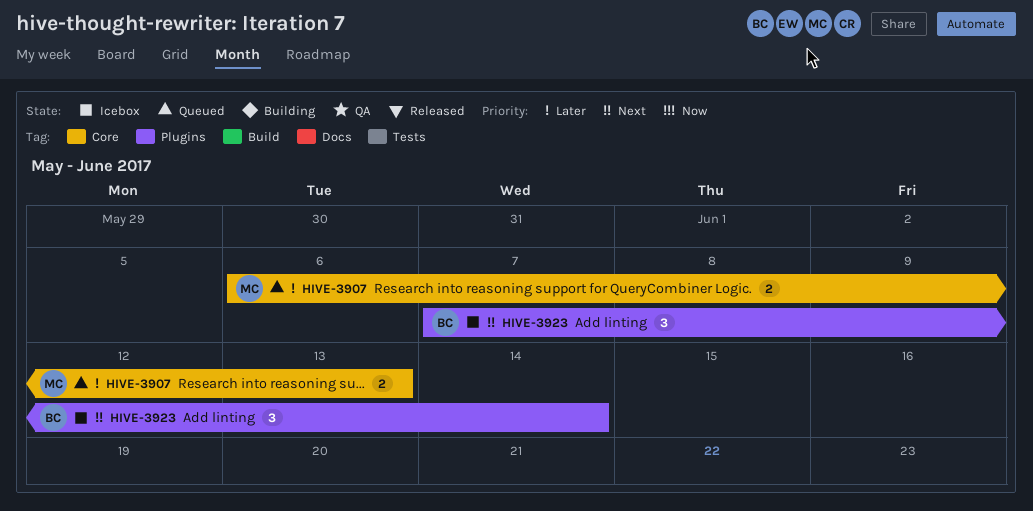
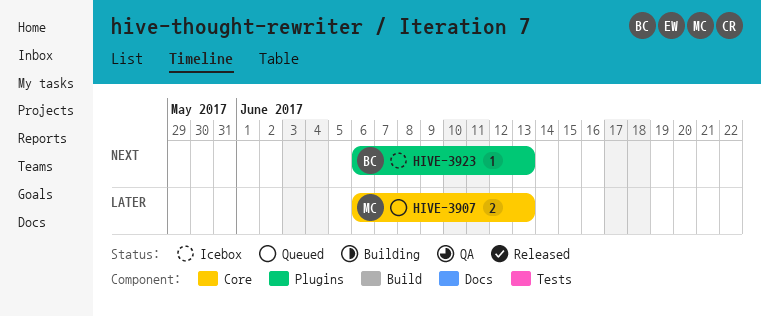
HIVE-3923, estimate: 3 -> 1
HIVE-3923, start: Jun 7 -> Jun 6
HIVE-3923, due: Jun 14 -> Jun 13

